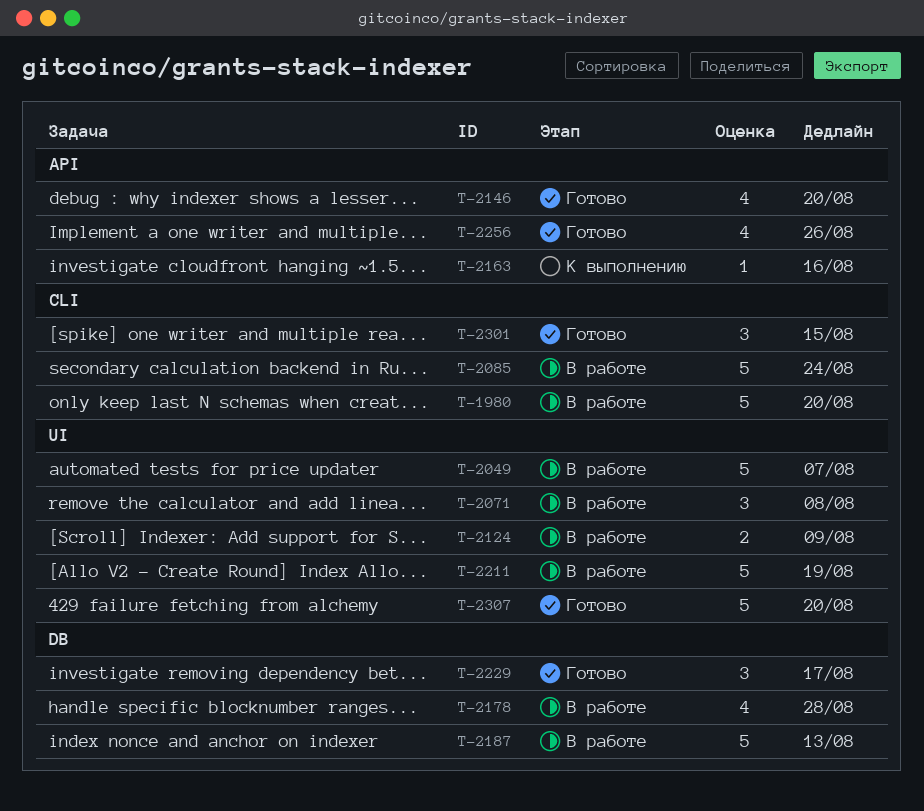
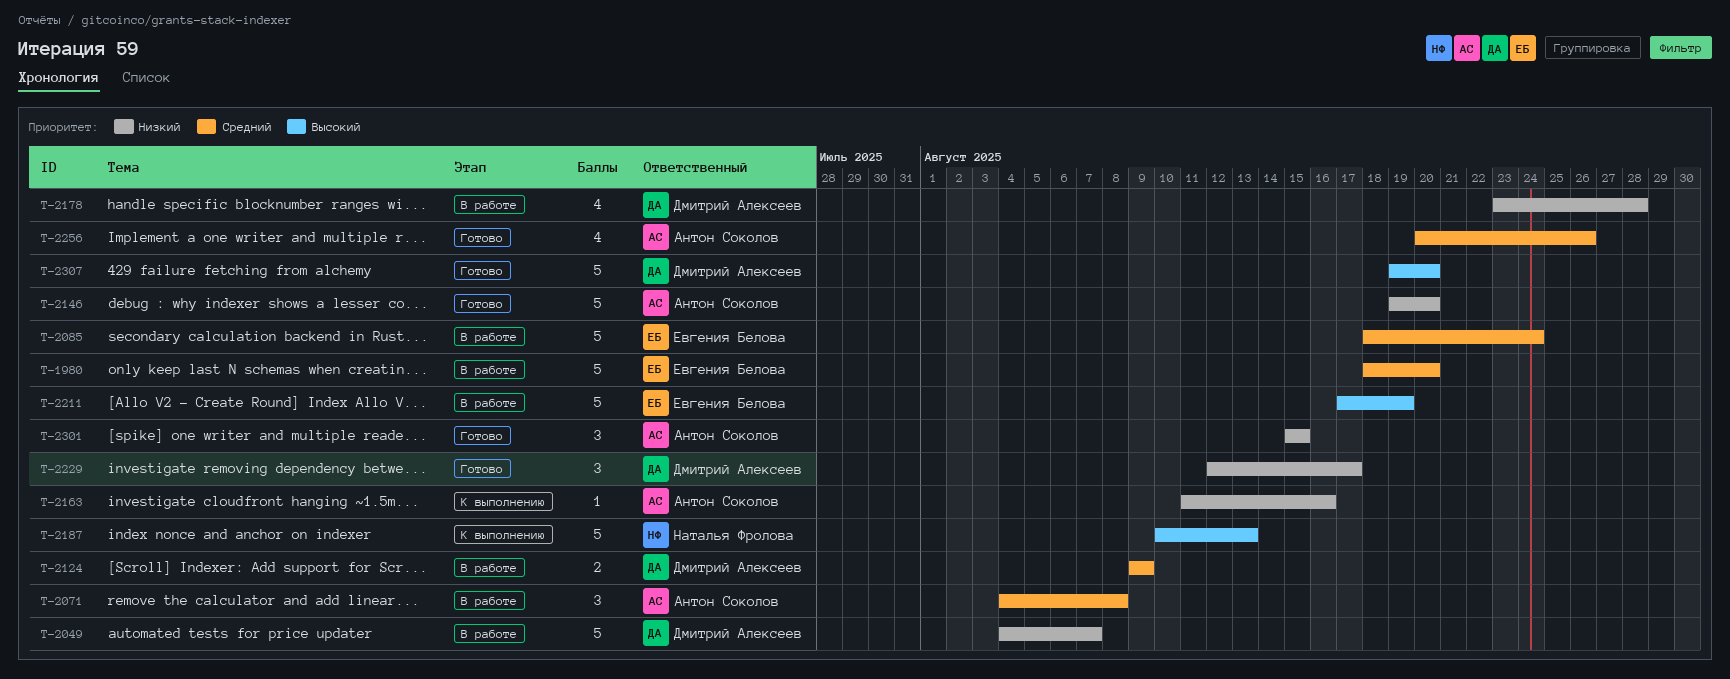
T-2146, estimate: 4 -> 5
T-2187, status: В работе -> К выполнению

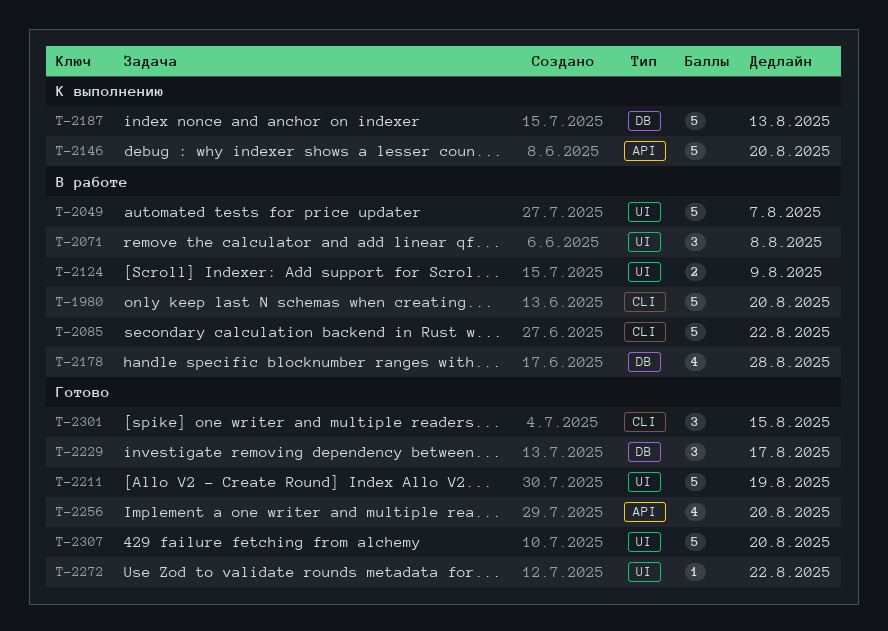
T-2085, due: Aug 24 -> Aug 22
T-2146, status: Готово -> К выполнению
T-2163: present -> none
T-2211, status: В работе -> Готово
T-2256, due: Aug 26 -> Aug 20
T-2272: none -> present

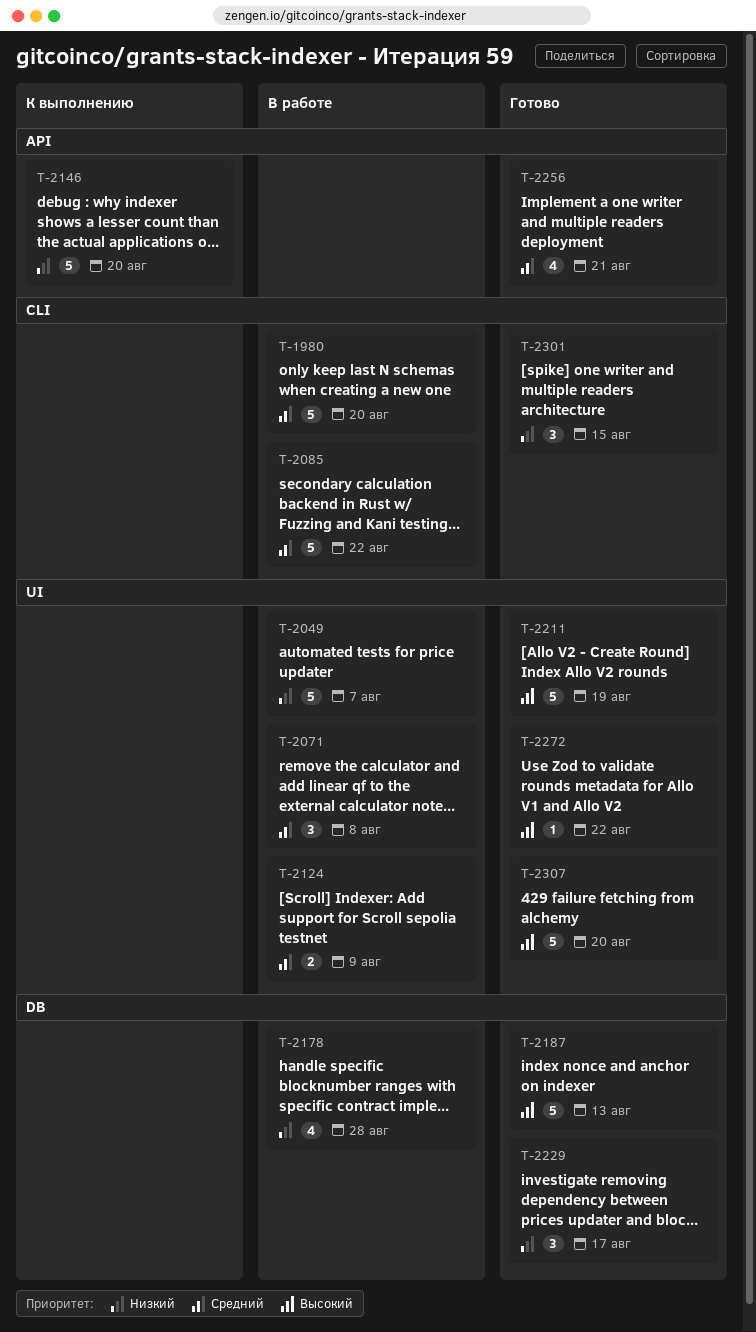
T-2187, status: К выполнению -> Готово
T-2256, due: Aug 20 -> Aug 21

